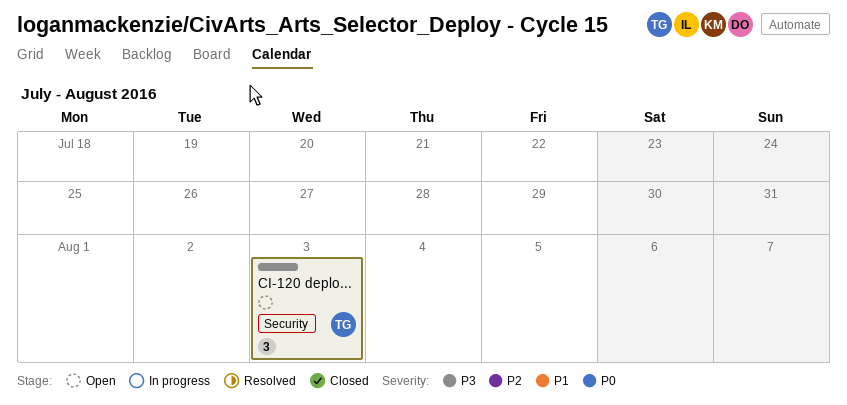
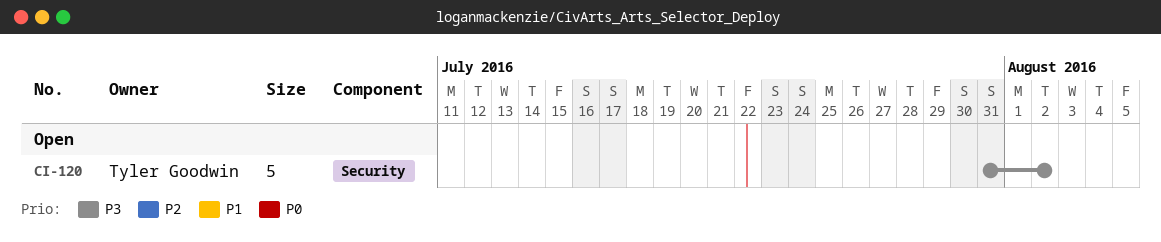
CI-120, estimate: 3 -> 5
CI-120, due: Aug 3 -> Aug 2

